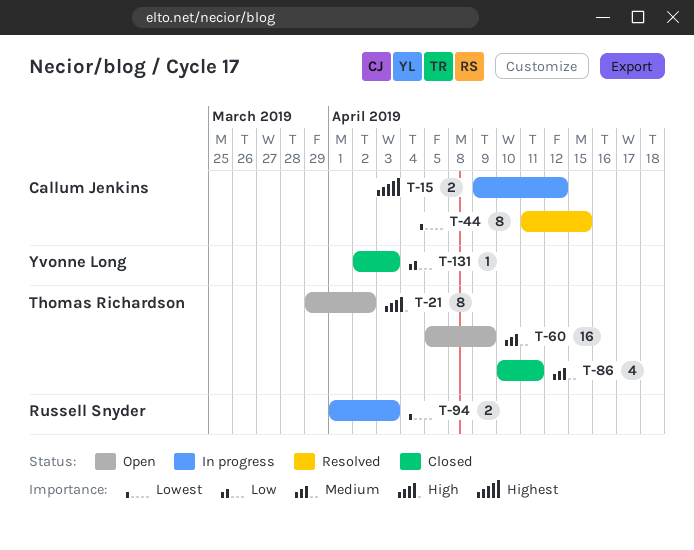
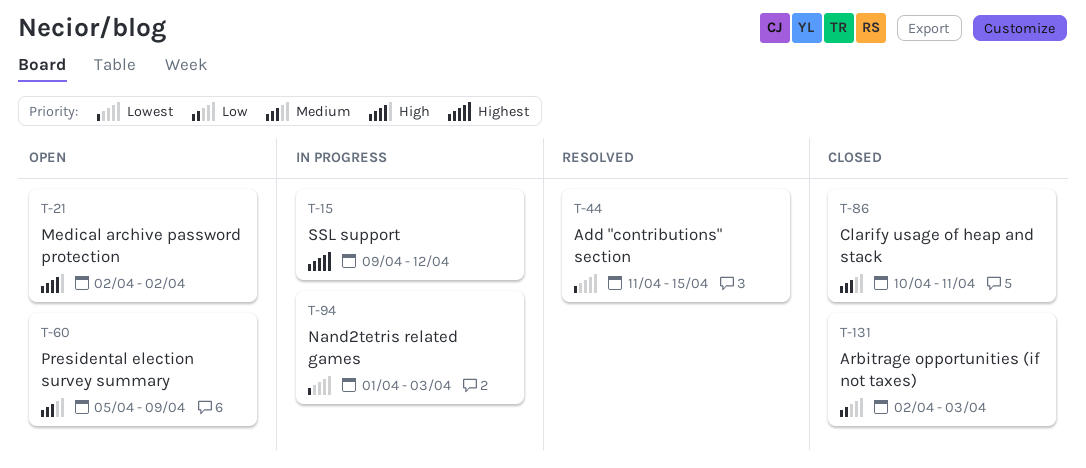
T-21, start: Mar 29 -> Apr 2

